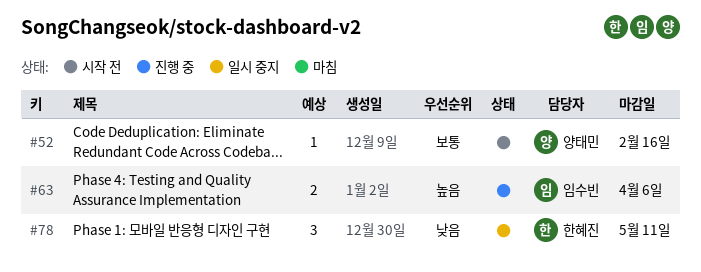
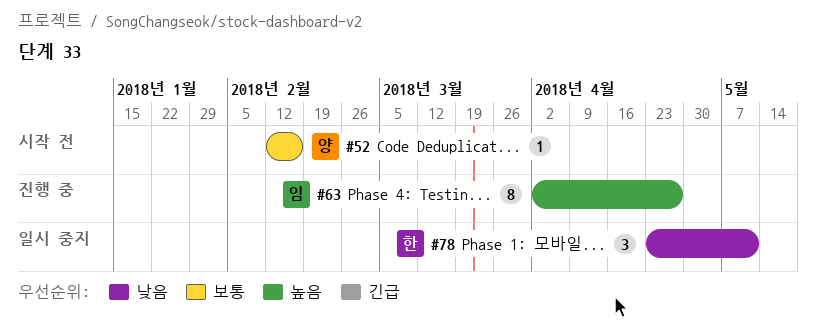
#63, estimate: 2 -> 8
#63, due: Apr 6 -> Apr 27

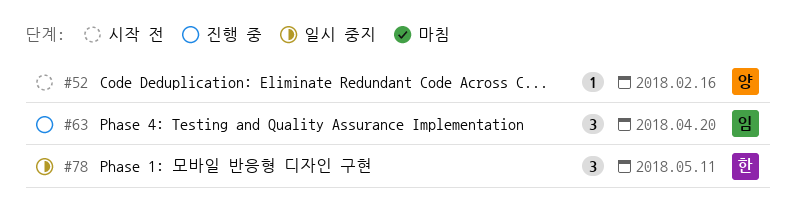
#63, estimate: 8 -> 3
#63, due: Apr 27 -> Apr 20

